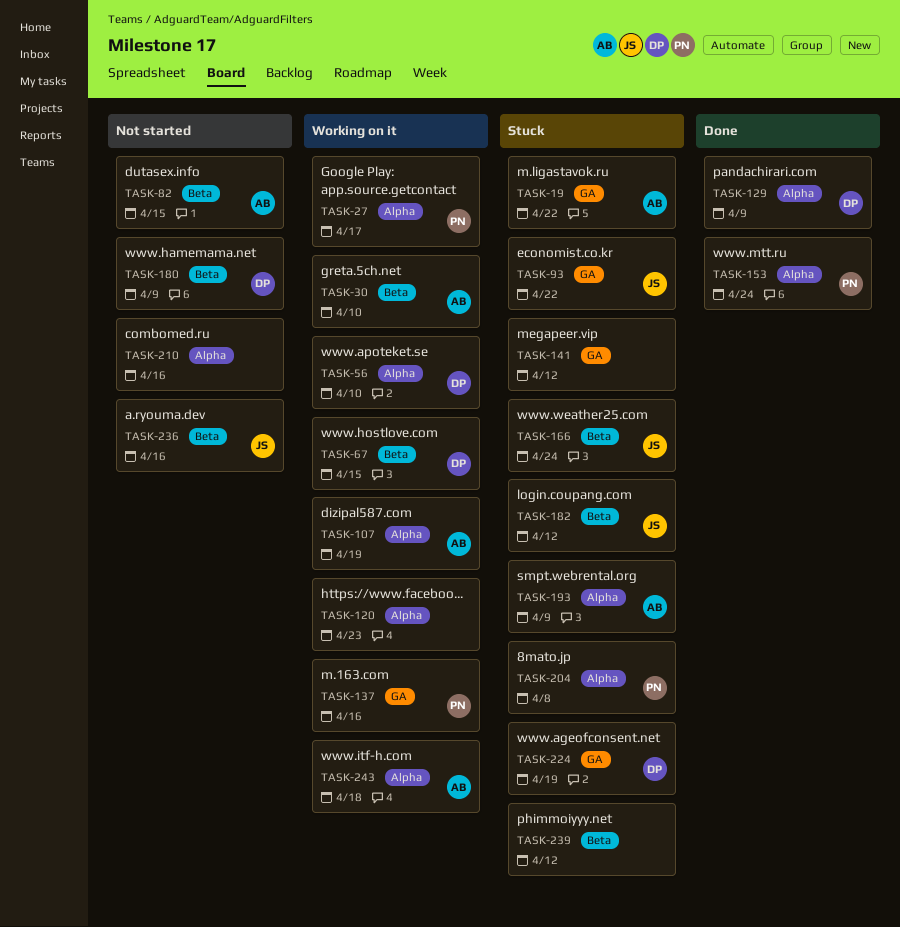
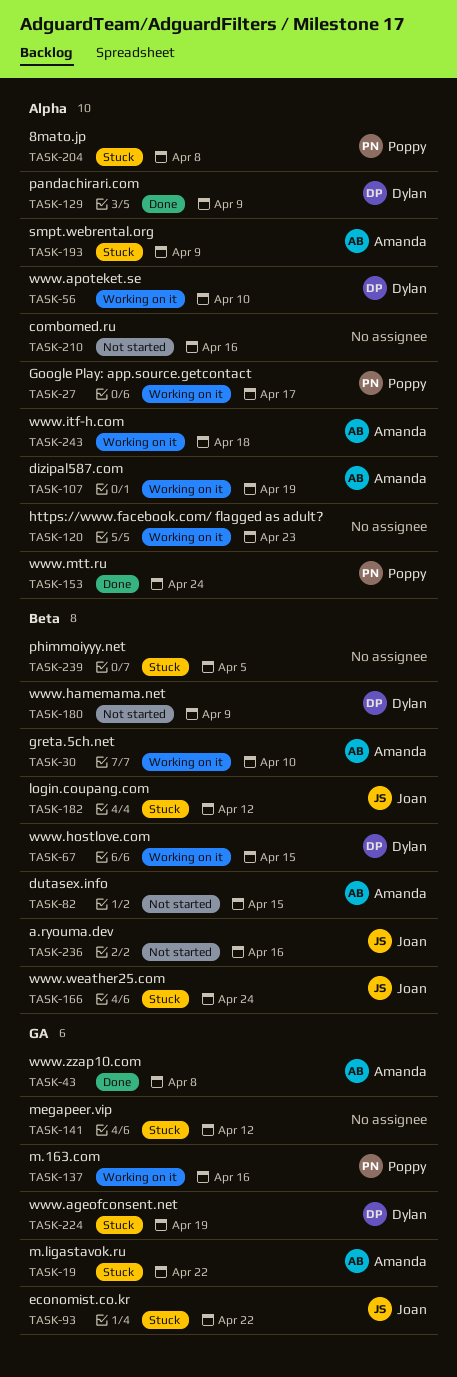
TASK-43: none -> present
TASK-239, due: Apr 12 -> Apr 5

